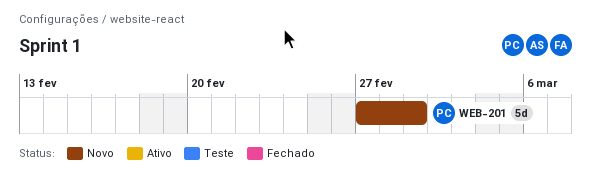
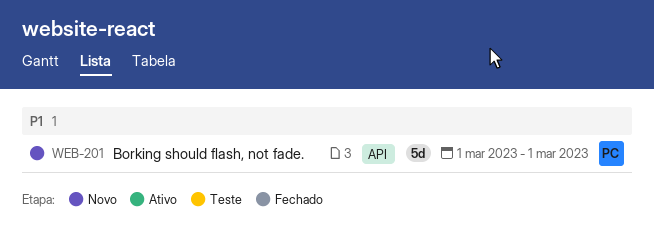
WEB-201, start: Feb 27 -> Mar 1

